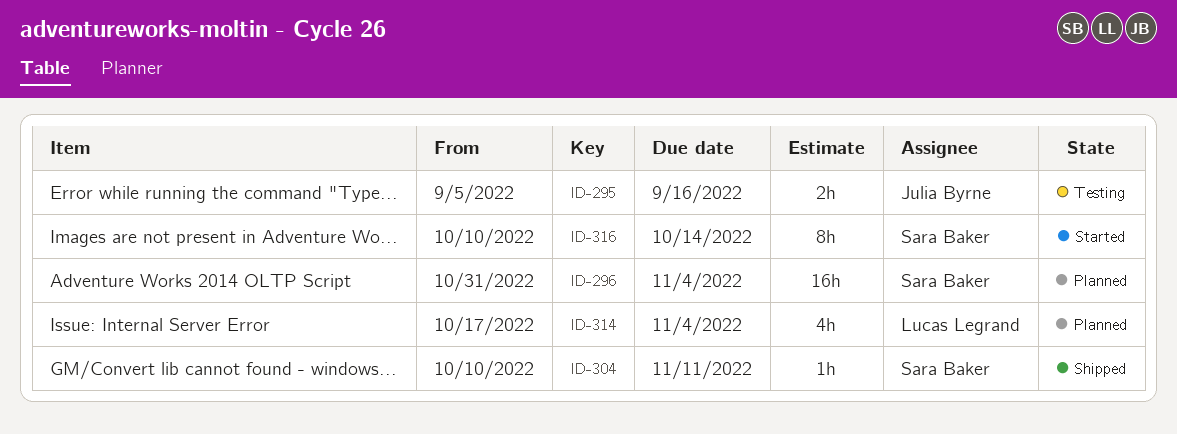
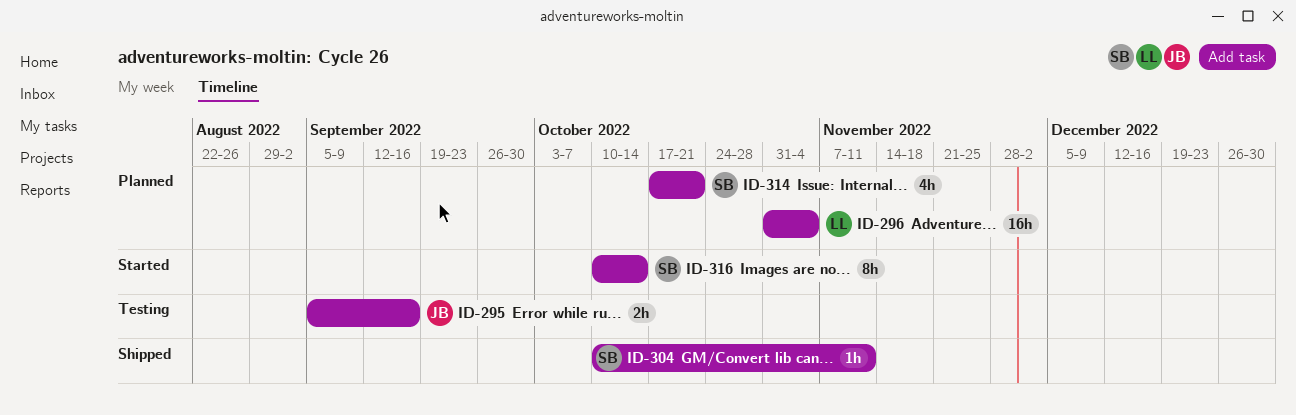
ID-296, owner: Sara Baker -> Lucas Legrand
ID-314, owner: Lucas Legrand -> Sara Baker
ID-314, due: Nov 4 -> Oct 21

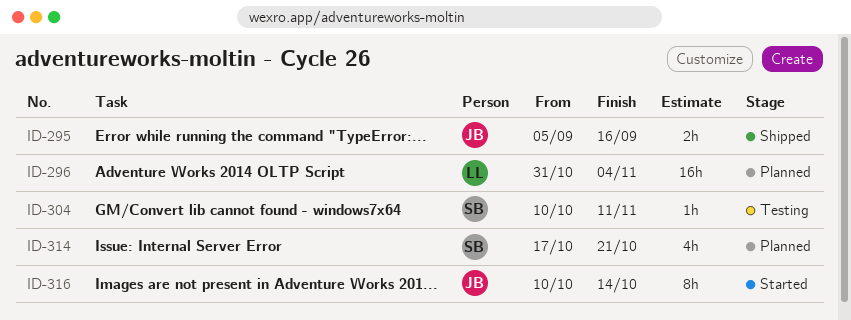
ID-295, status: Testing -> Shipped
ID-304, status: Shipped -> Testing
ID-316, owner: SB -> JB

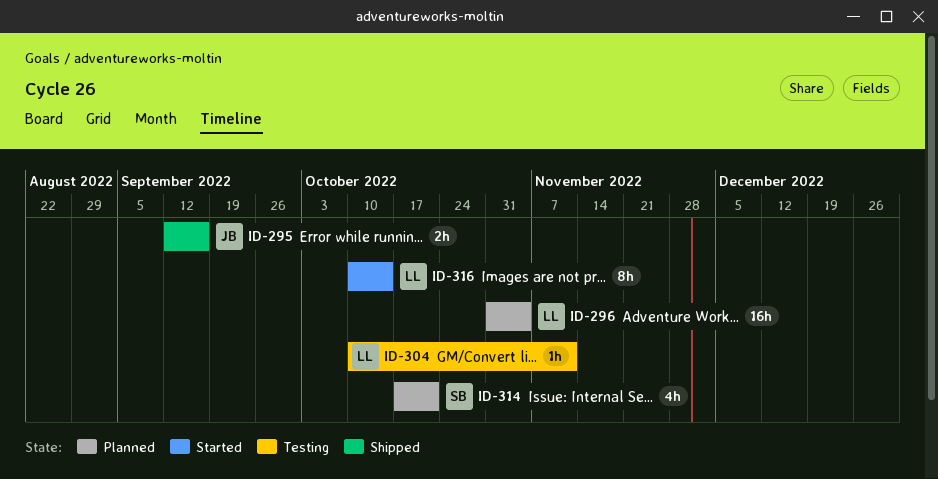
ID-295, start: Sep 5 -> Sep 12
ID-304, owner: SB -> LL
ID-316, owner: JB -> LL

